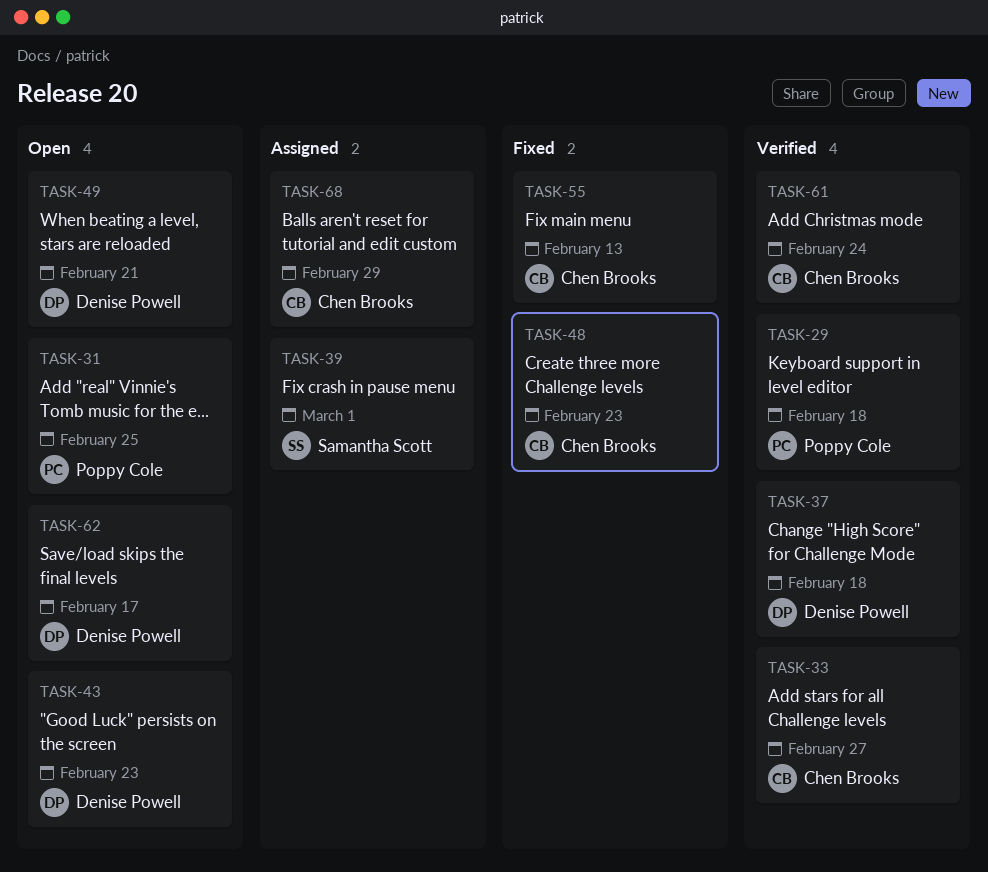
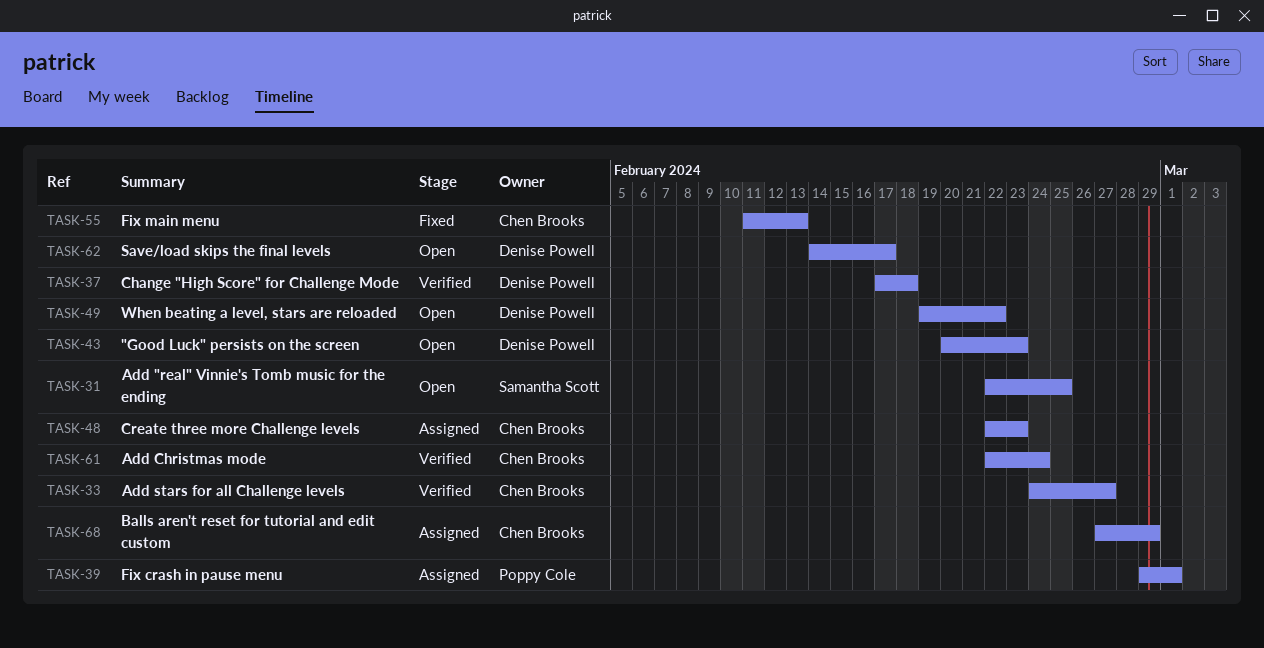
TASK-29: present -> none
TASK-31, owner: Poppy Cole -> Samantha Scott
TASK-39, owner: Samantha Scott -> Poppy Cole
TASK-48, status: Fixed -> Assigned
TASK-49, due: Feb 21 -> Feb 22

